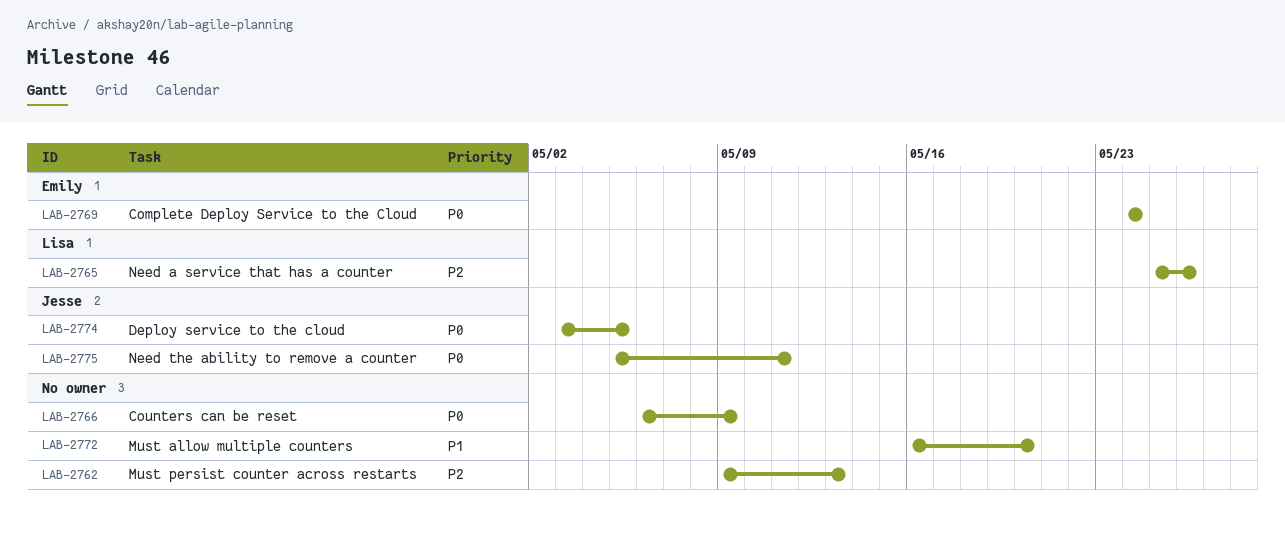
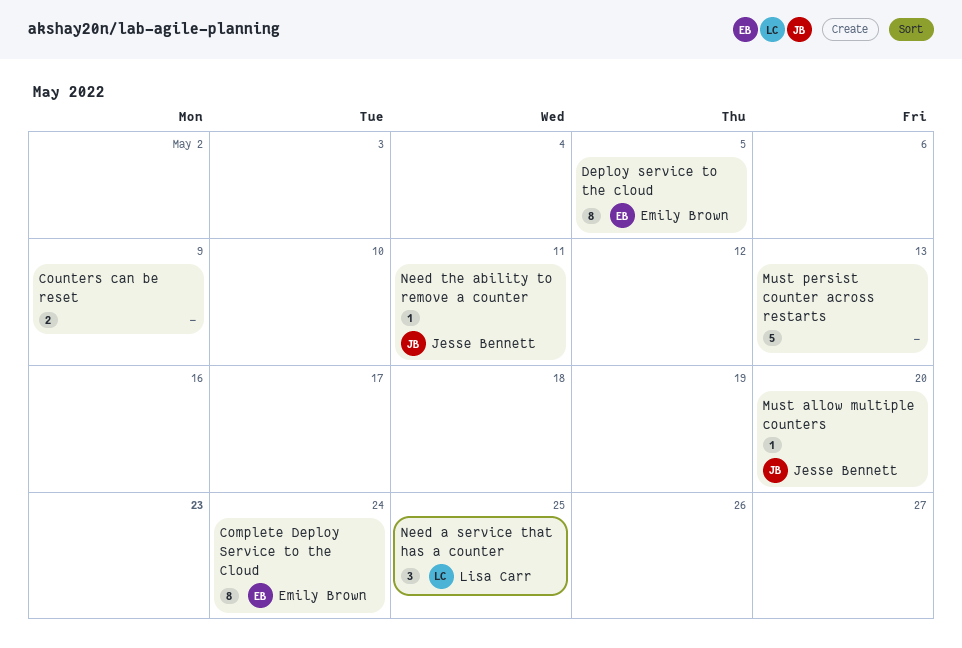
Deploy service to the cloud, owner: Jesse Bennett -> Emily Brown
Must allow multiple counters, owner: none -> Jesse Bennett
Need a service that has a counter, due: May 26 -> May 25

